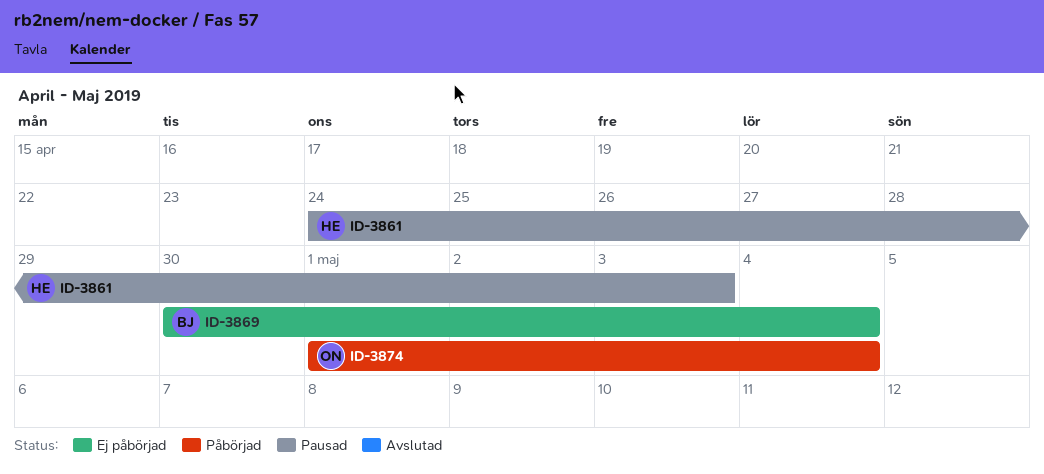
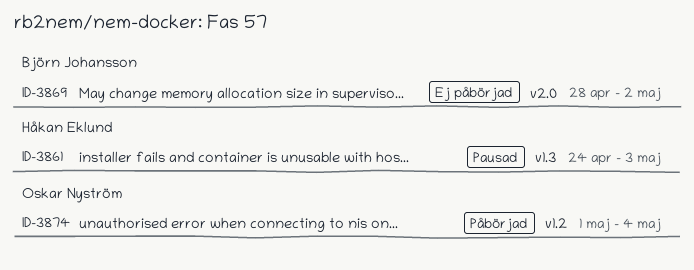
ID-3869, start: Apr 30 -> Apr 28
ID-3869, due: May 4 -> May 2

